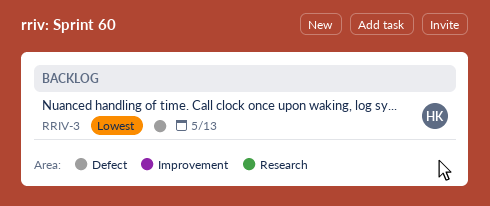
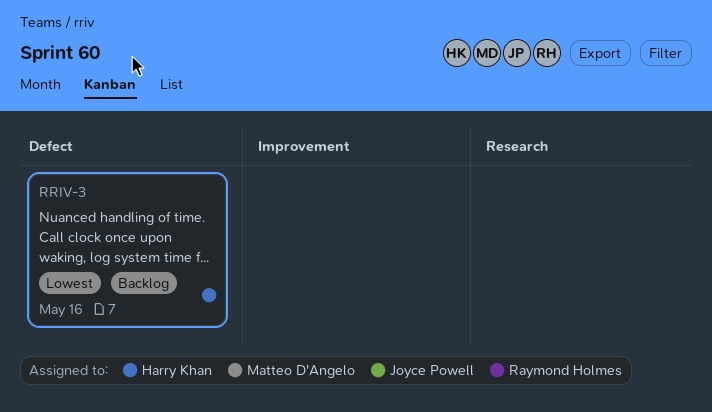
RRIV-3, due: May 13 -> May 16

